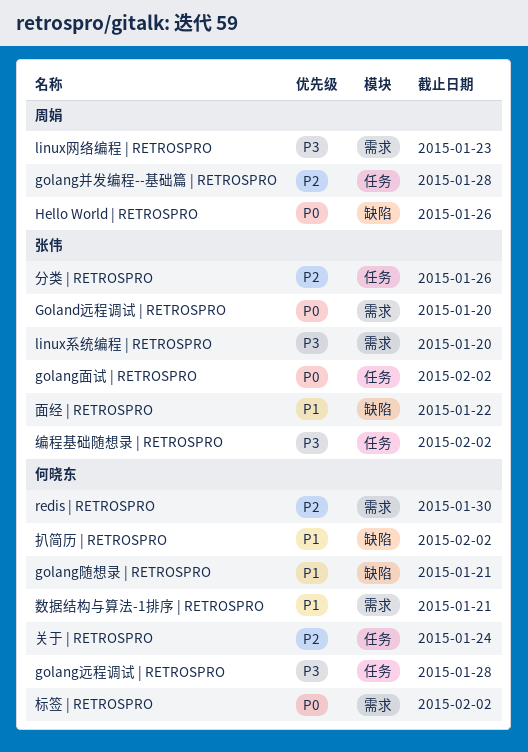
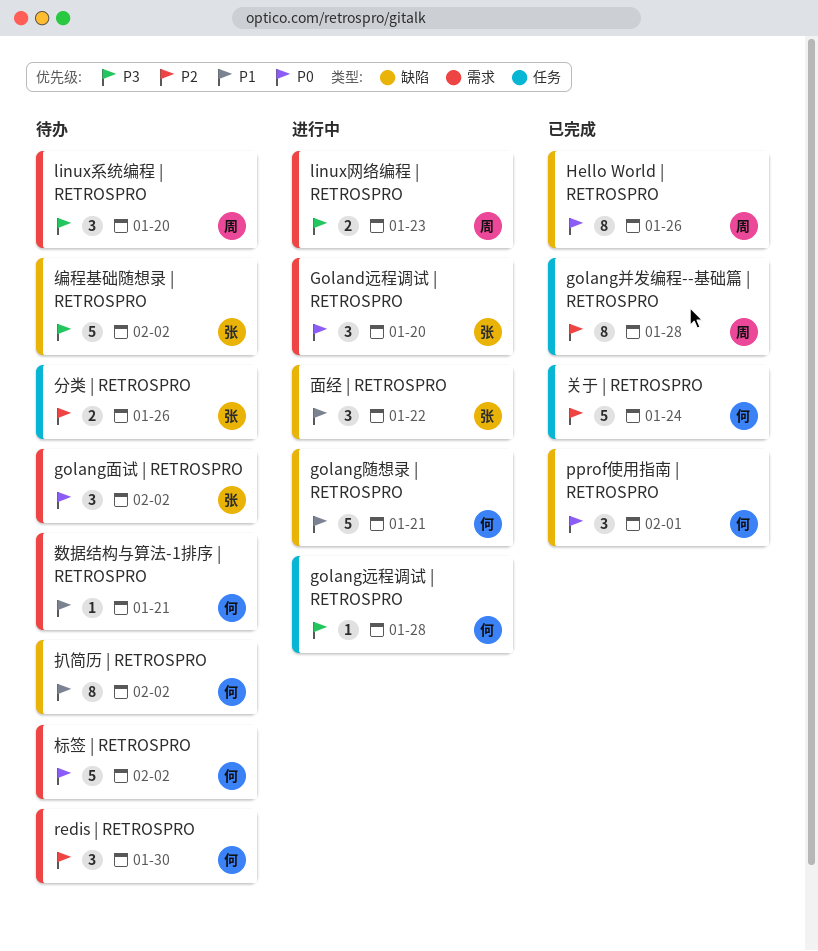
golang面试 | RETROSPRO, label: 任务 -> 需求
linux系统编程 | RETROSPRO, owner: 张伟 -> 周娟
pprof使用指南 | RETROSPRO: none -> present
编程基础随想录 | RETROSPRO, label: 任务 -> 缺陷

